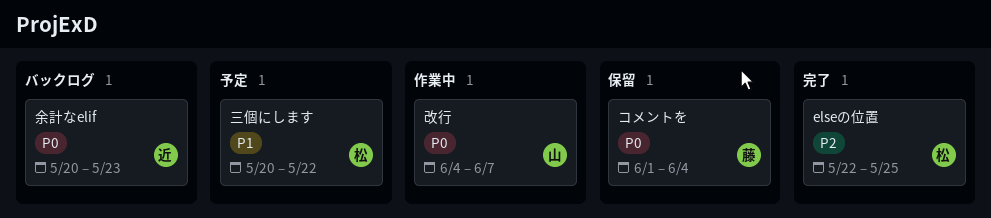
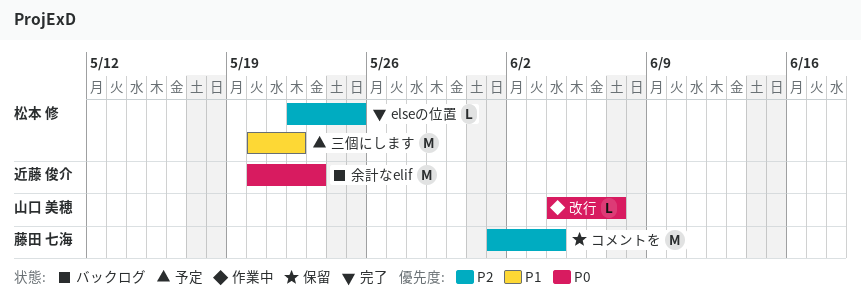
コメントを, priority: P0 -> P2

